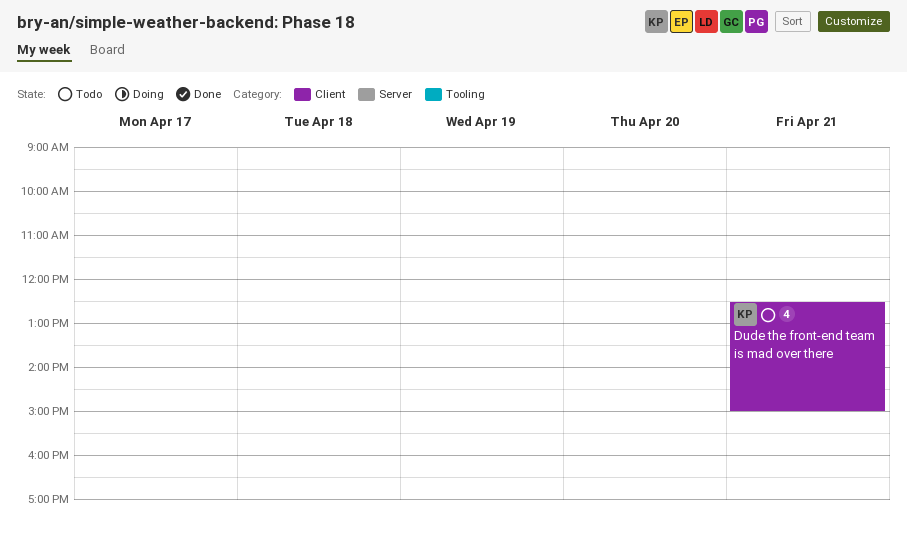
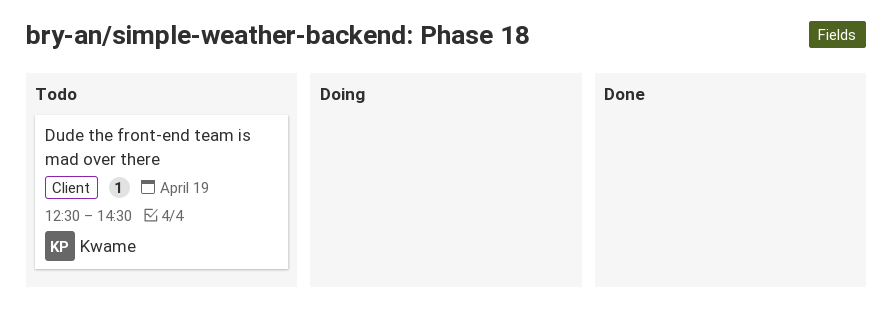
Dude the front-end team is mad over there, estimate: 4 -> 1
Dude the front-end team is mad over there, day: Apr 21 -> Apr 19
Dude the front-end team is mad over there, ends: 15:00 -> 14:30

